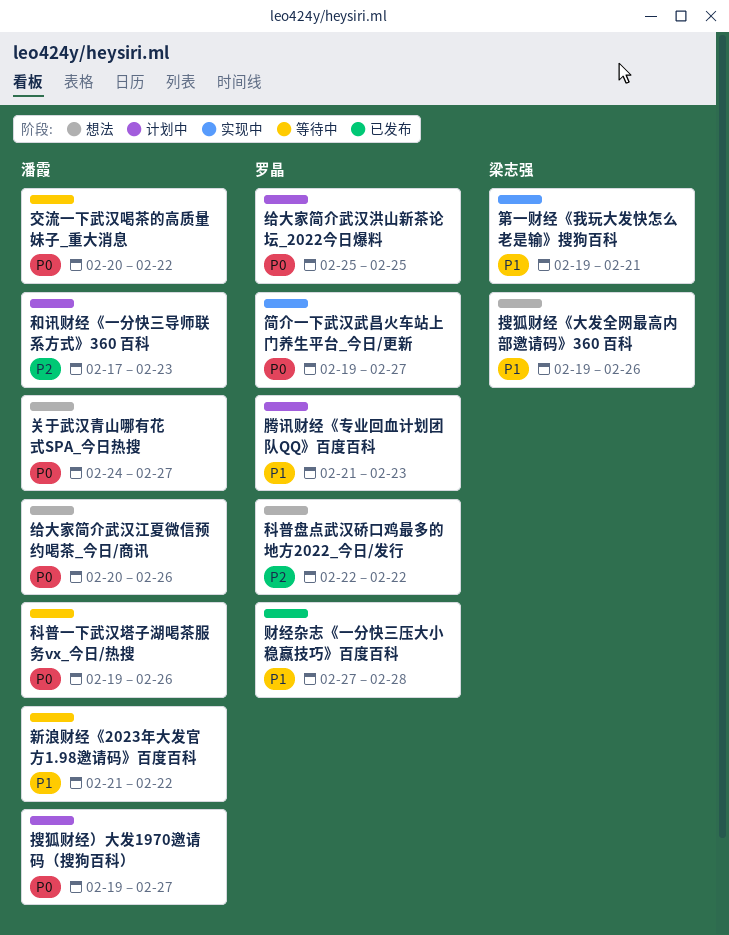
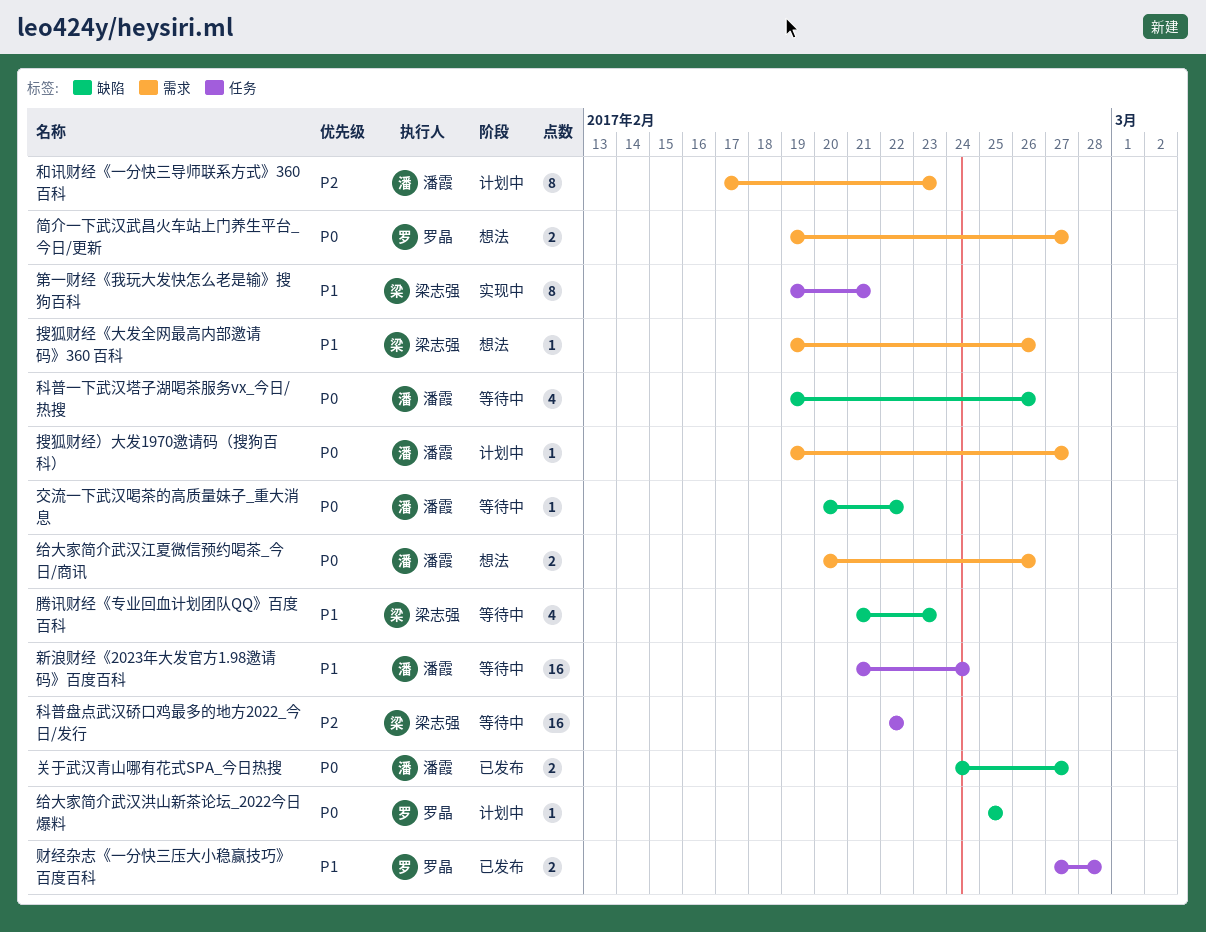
关于武汉青山哪有花式SPA_今日热搜, status: 想法 -> 已发布
新浪财经《2023年大发官方1.98邀请码》百度百科, due: Feb 22 -> Feb 24
科普盘点武汉硚口鸡最多的地方2022_今日/发行, status: 想法 -> 等待中
科普盘点武汉硚口鸡最多的地方2022_今日/发行, owner: 罗晶 -> 梁志强
简介一下武汉武昌火车站上门养生平台_今日/更新, status: 实现中 -> 想法
腾讯财经《专业回血计划团队QQ》百度百科, status: 计划中 -> 等待中
腾讯财经《专业回血计划团队QQ》百度百科, owner: 罗晶 -> 梁志强

